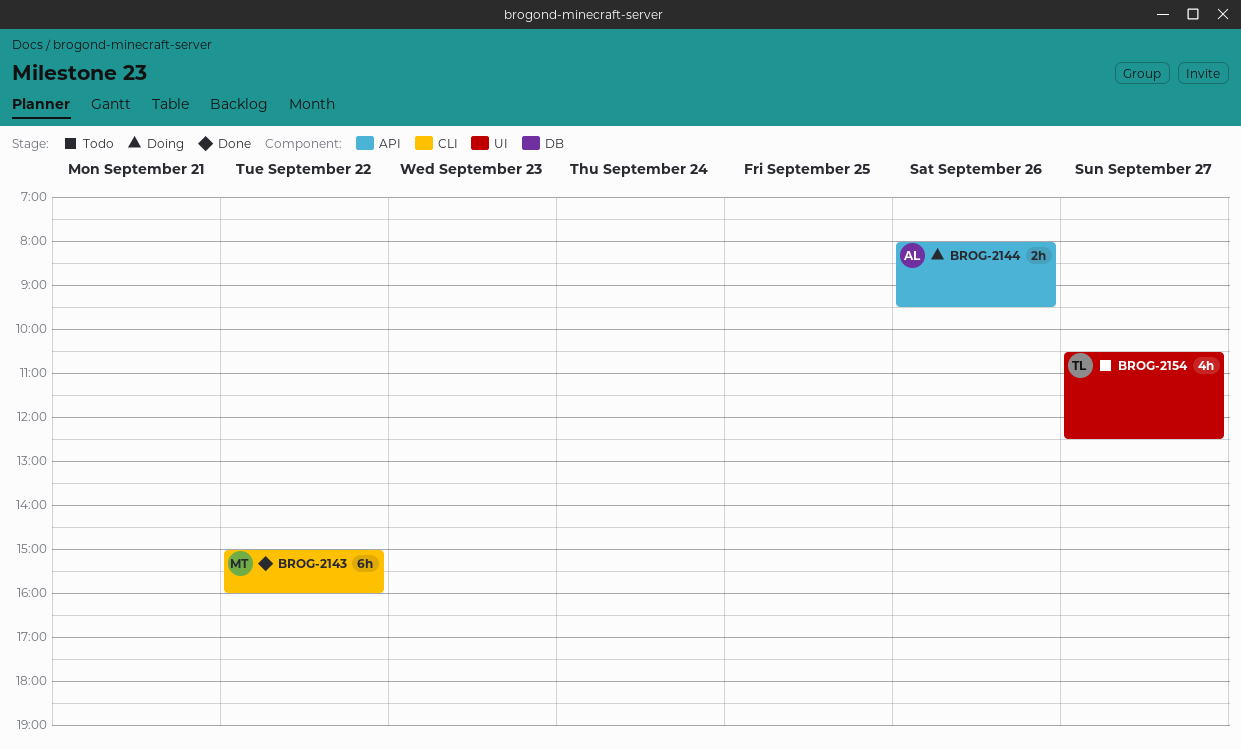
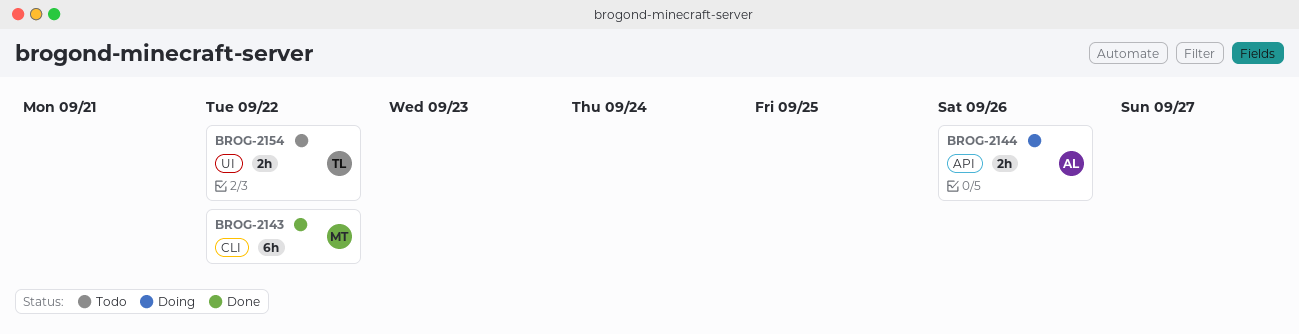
BROG-2154, estimate: 4h -> 2h
BROG-2154, day: Sep 27 -> Sep 22

